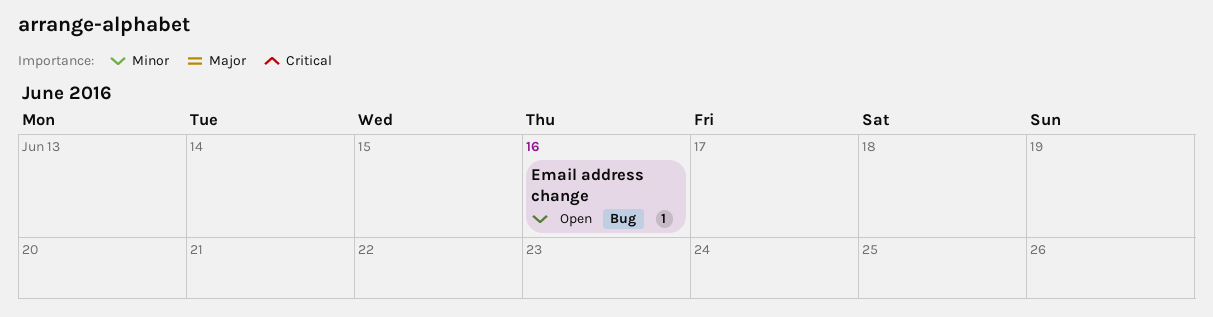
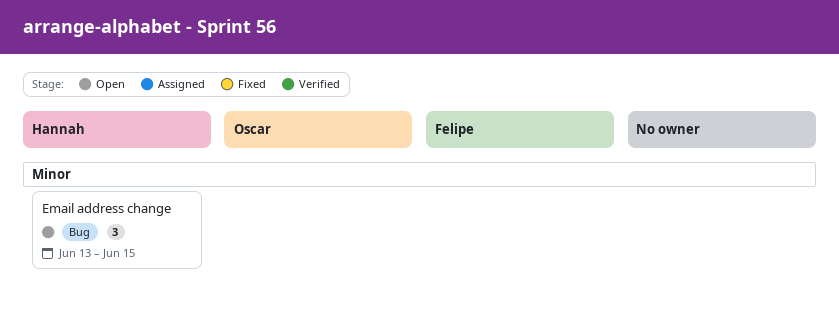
Email address change, estimate: 1 -> 3
Email address change, due: Jun 16 -> Jun 15

